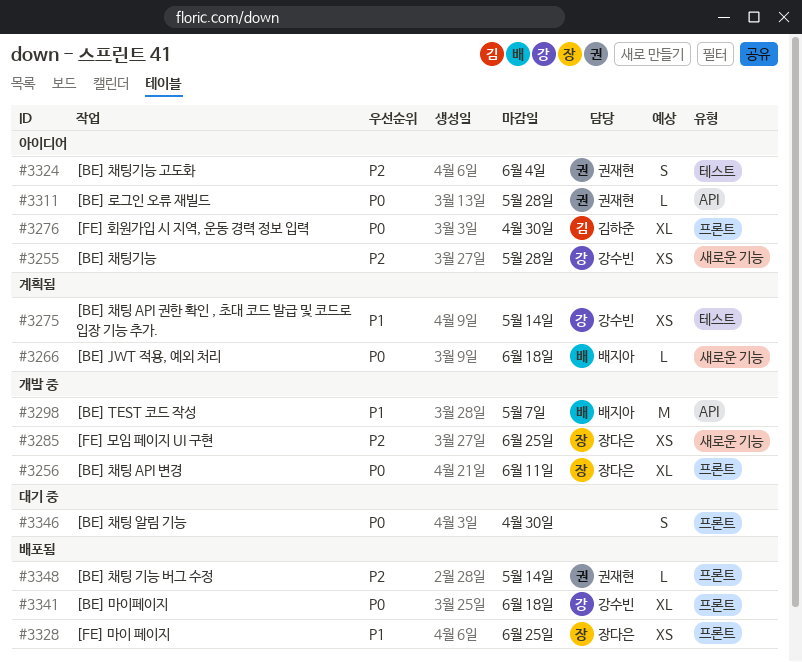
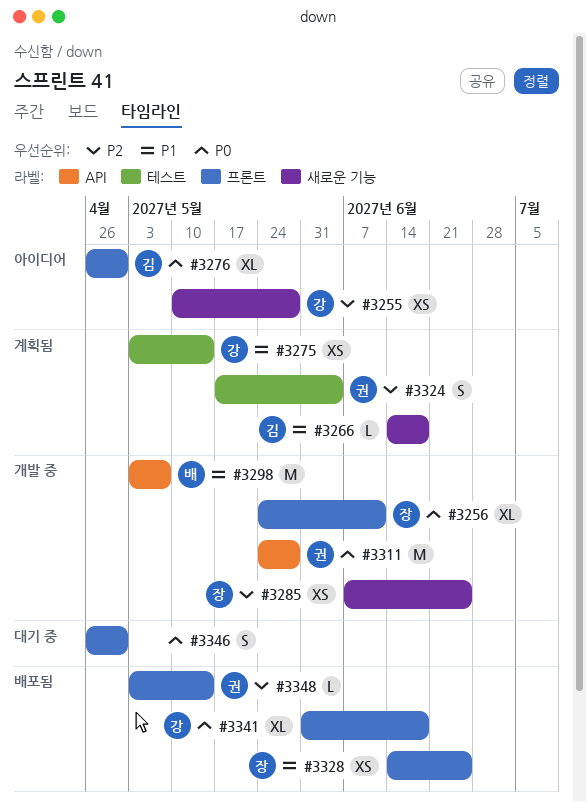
#3266, owner: 배지아 -> 김하준
#3266, priority: P0 -> P1
#3311, status: 아이디어 -> 개발 중
#3311, estimate: L -> M
#3324, status: 아이디어 -> 계획됨

